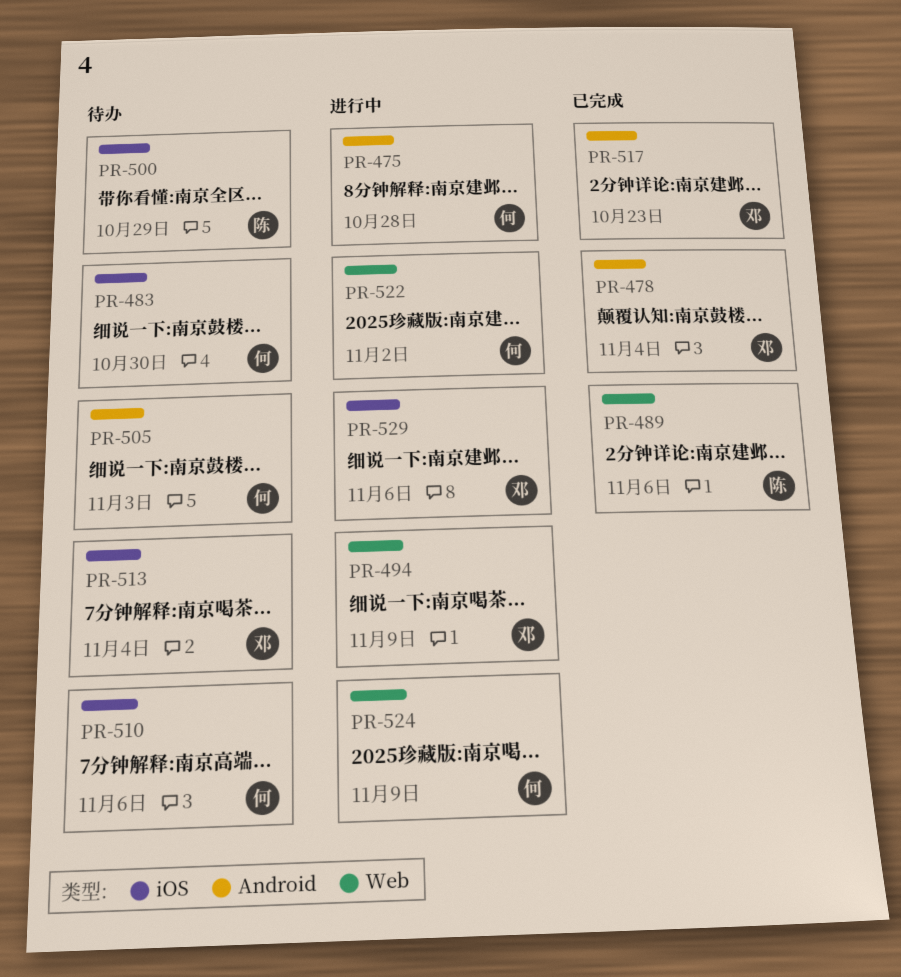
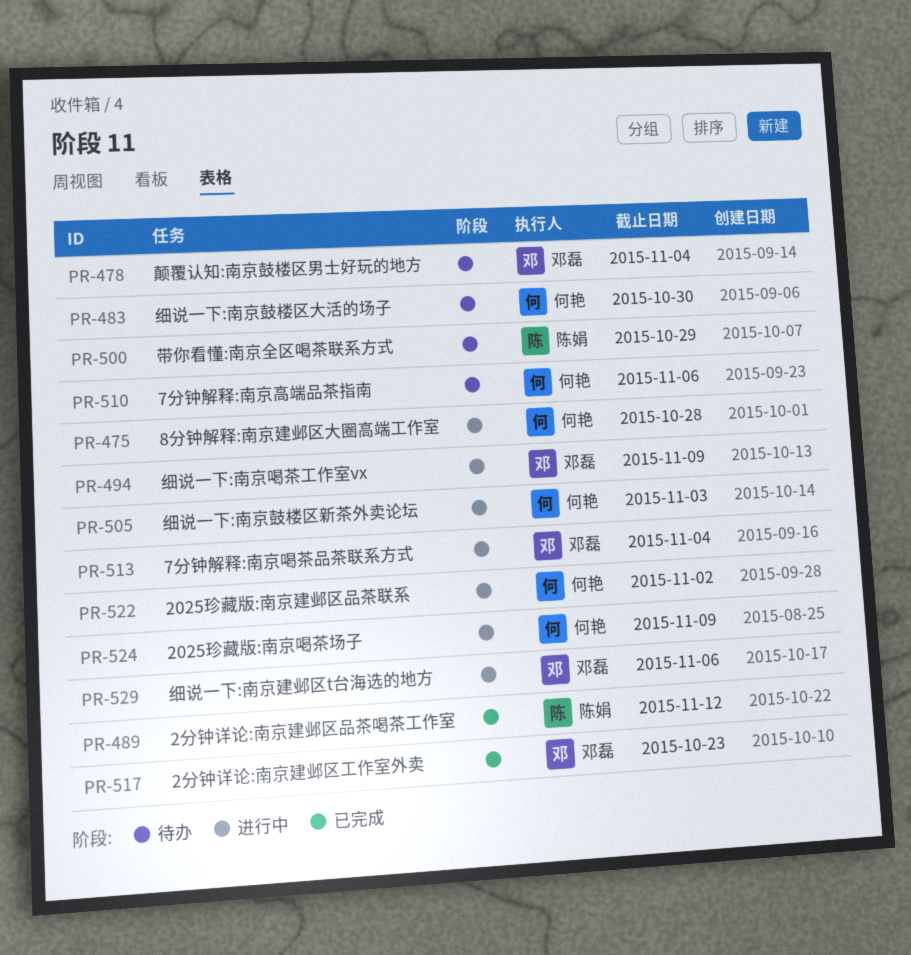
PR-478, status: 已完成 -> 待办
PR-489, due: Nov 6 -> Nov 12
PR-505, status: 待办 -> 进行中
PR-513, status: 待办 -> 进行中

